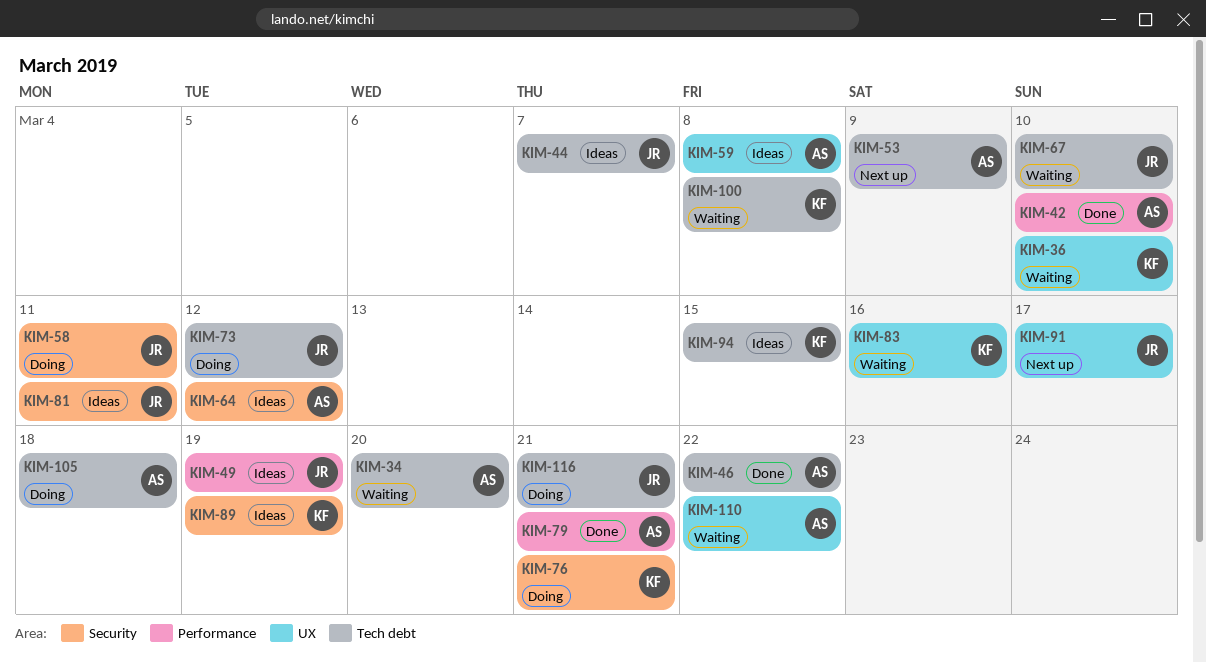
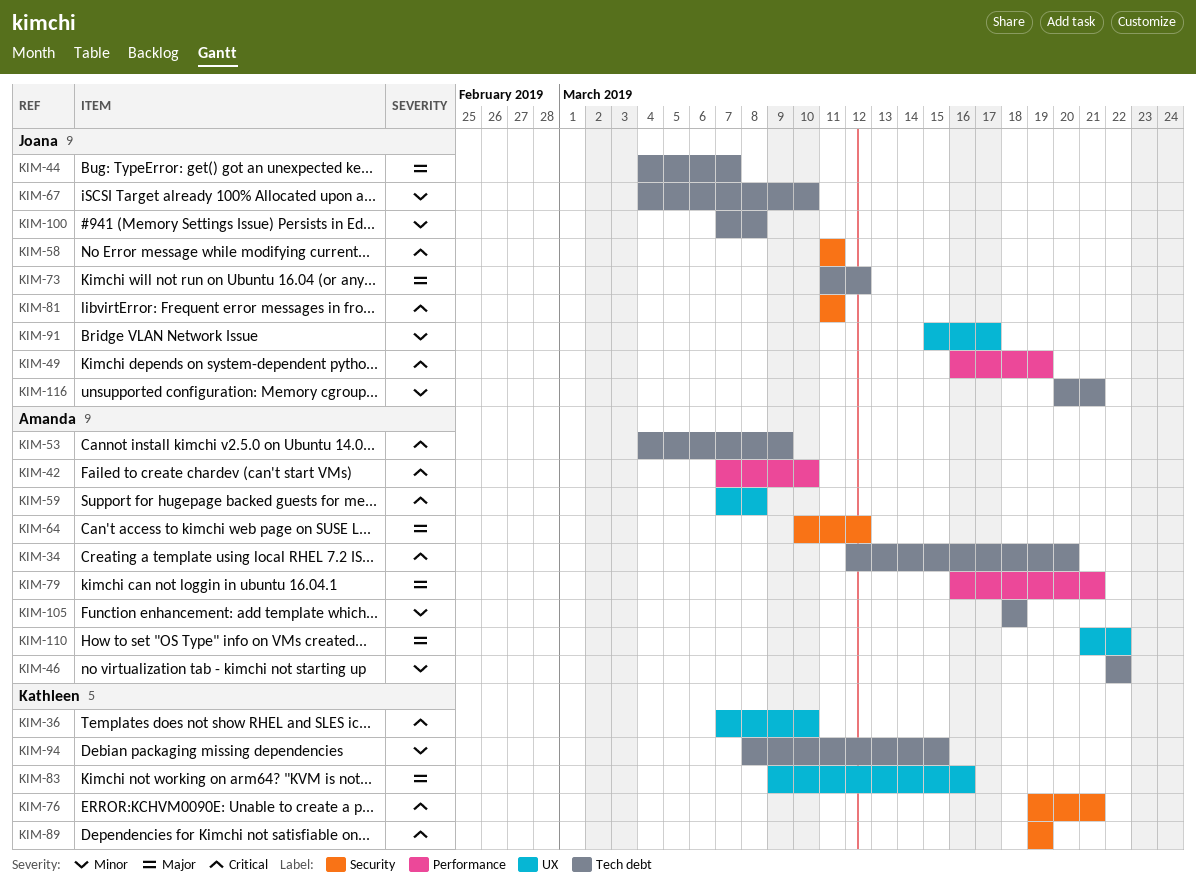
KIM-100, owner: Kathleen -> Joana

